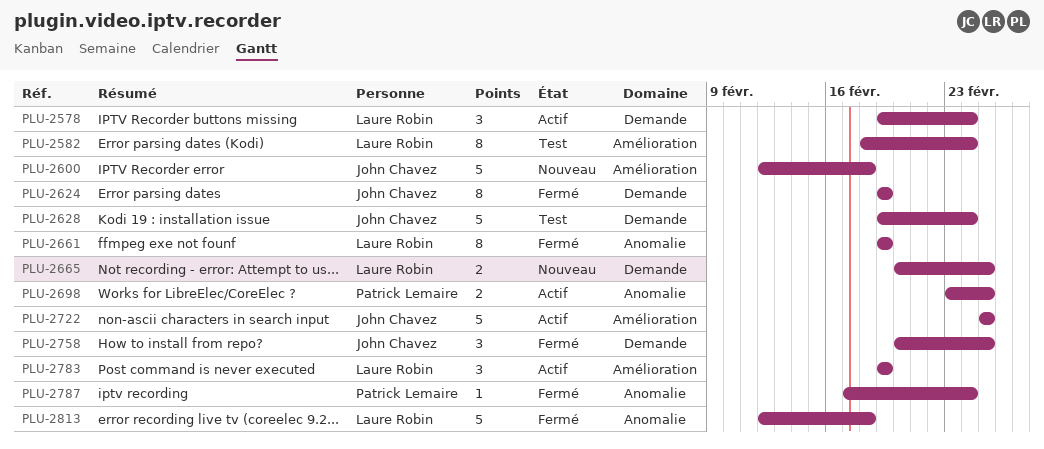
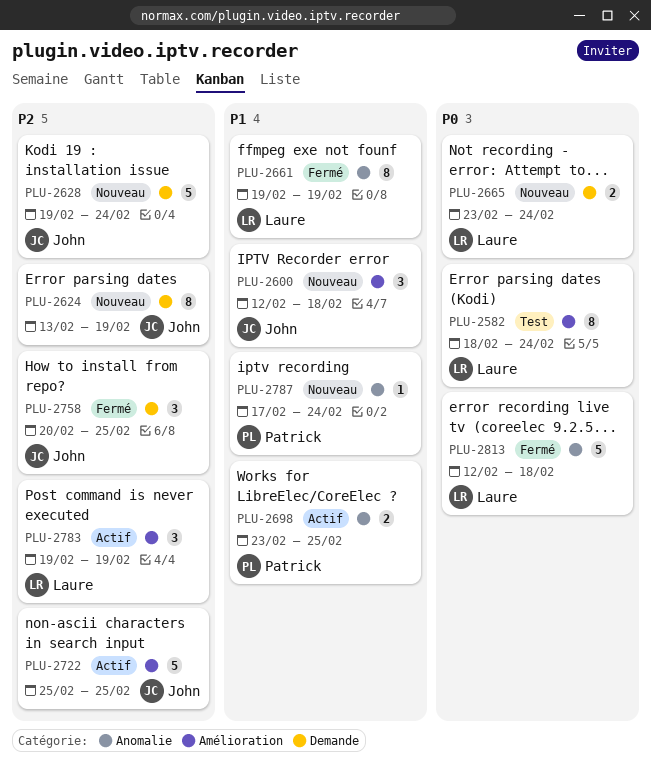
PLU-2578: present -> none
PLU-2600, estimate: 5 -> 3
PLU-2624, status: Fermé -> Nouveau
PLU-2624, start: Feb 19 -> Feb 13
PLU-2628, status: Test -> Nouveau
PLU-2665, start: Feb 20 -> Feb 23
PLU-2665, due: Feb 25 -> Feb 24
PLU-2787, status: Fermé -> Nouveau

